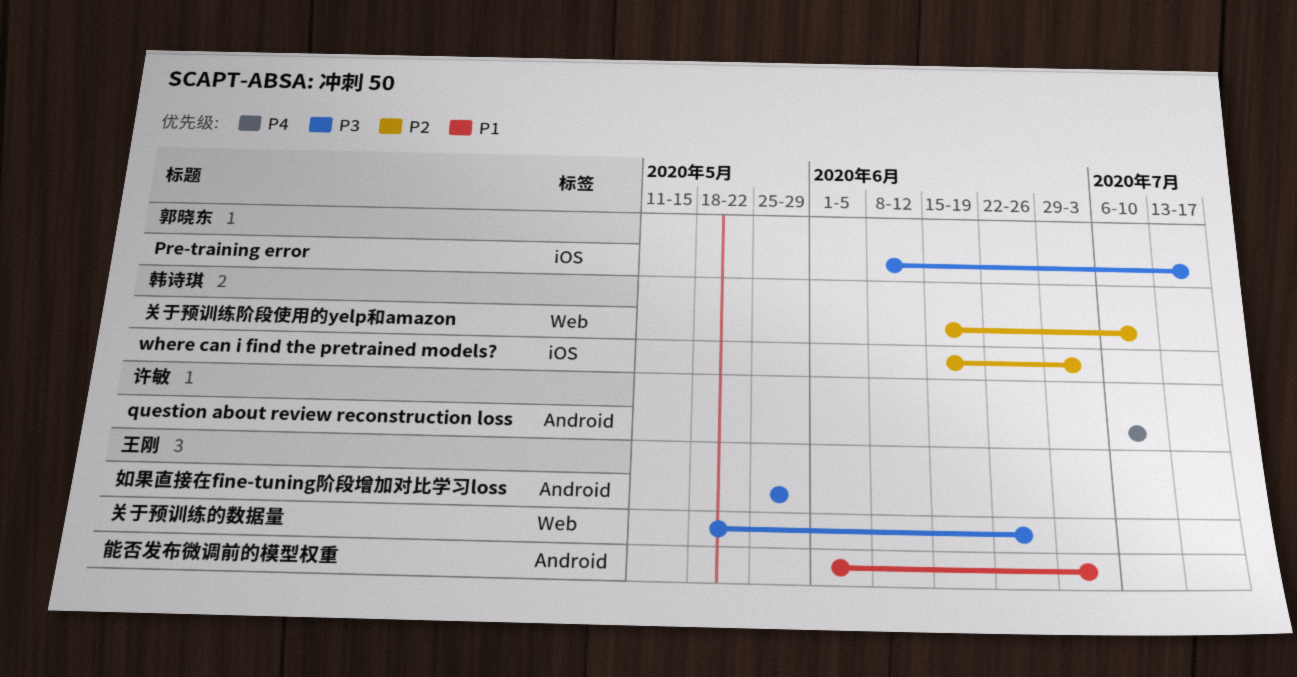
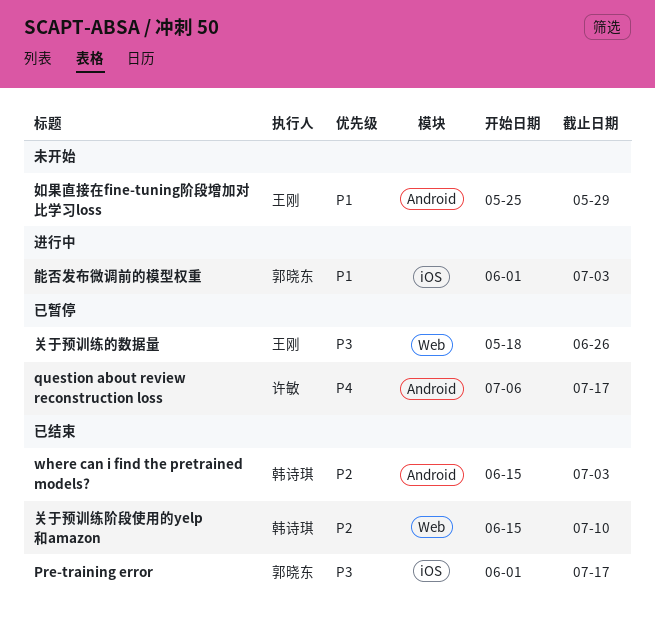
Pre-training error, start: Jun 8 -> Jun 1
question about review reconstruction loss, due: Jul 10 -> Jul 17
where can i find the pretrained models?, label: iOS -> Android
如果直接在fine-tuning阶段增加对比学习loss, priority: P3 -> P1
能否发布微调前的模型权重, owner: 王刚 -> 郭晓东
能否发布微调前的模型权重, label: Android -> iOS

